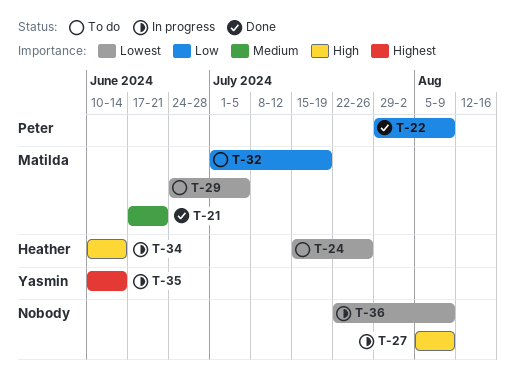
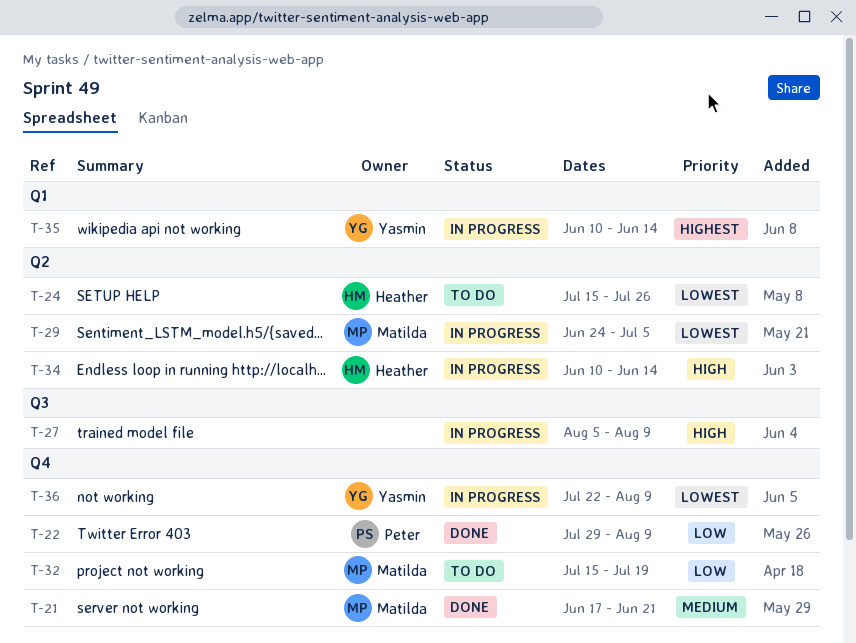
T-29, status: To do -> In progress
T-32, start: Jul 1 -> Jul 15
T-36, owner: none -> Yasmin

